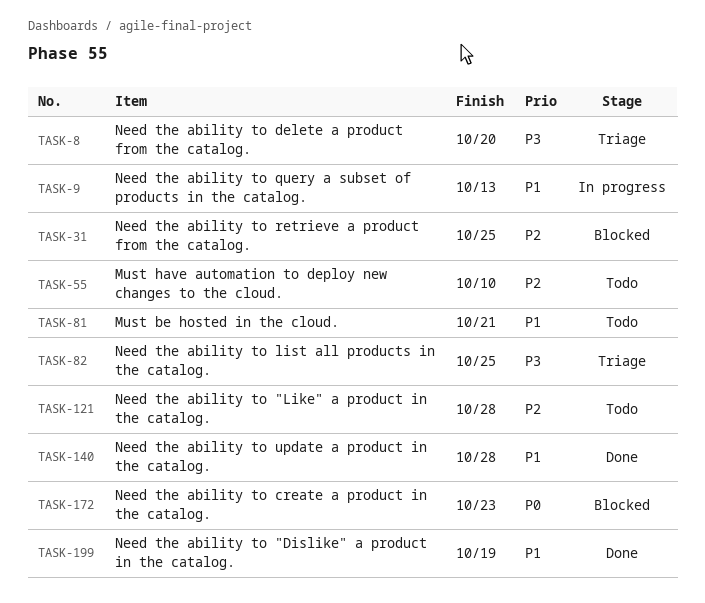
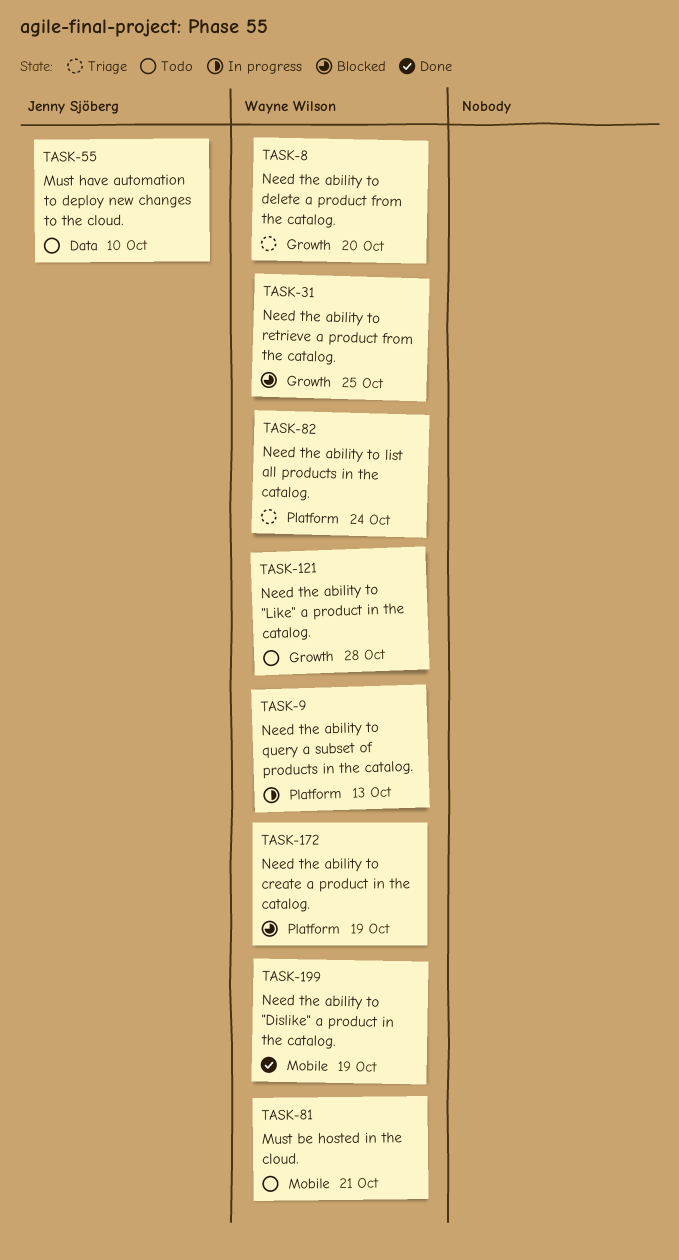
TASK-82, due: Oct 25 -> Oct 24
TASK-140: present -> none
TASK-172, due: Oct 23 -> Oct 19

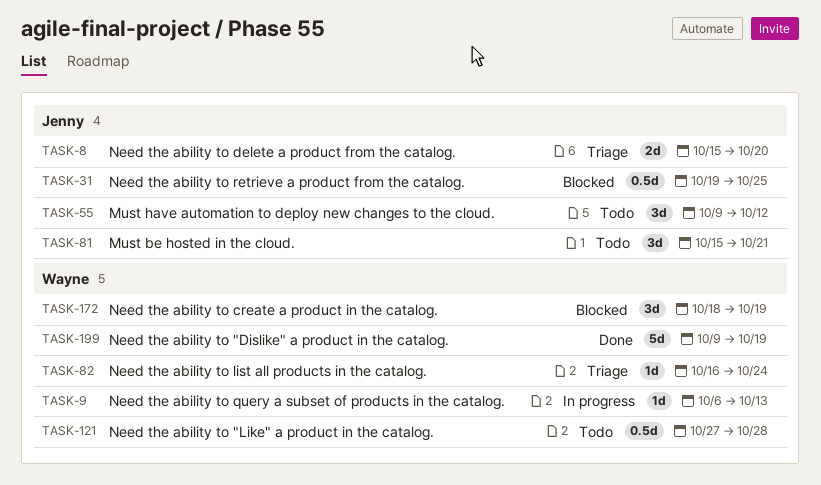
TASK-8, owner: Wayne Wilson -> Jenny Sjöberg
TASK-31, owner: Wayne Wilson -> Jenny Sjöberg
TASK-55, due: Oct 10 -> Oct 12
TASK-81, owner: Wayne Wilson -> Jenny Sjöberg

